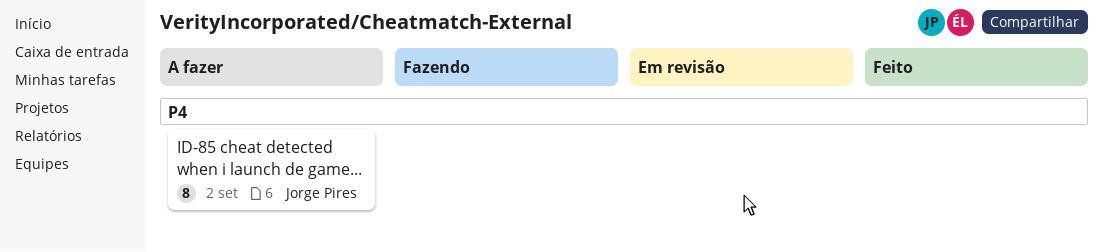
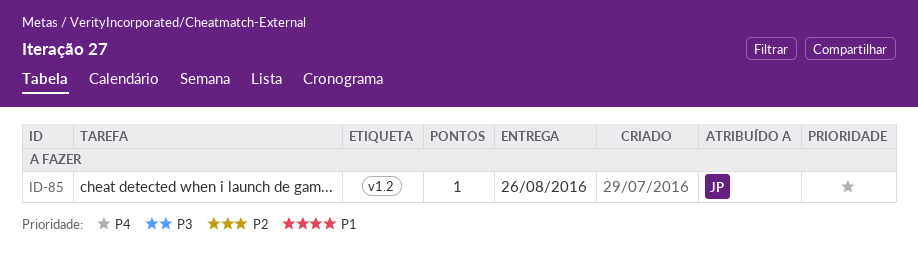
ID-85, estimate: 8 -> 1
ID-85, due: Sep 2 -> Aug 26

